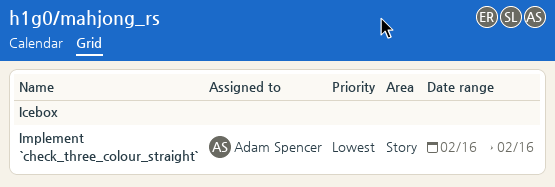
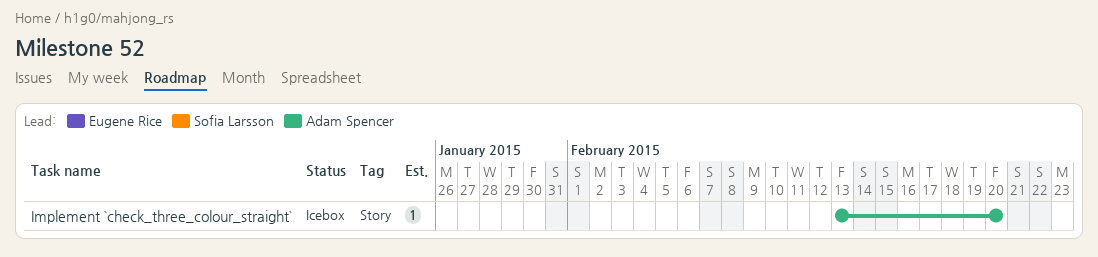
Implement `check_three_colour_straight`, start: Feb 16 -> Feb 13
Implement `check_three_colour_straight`, due: Feb 16 -> Feb 20

